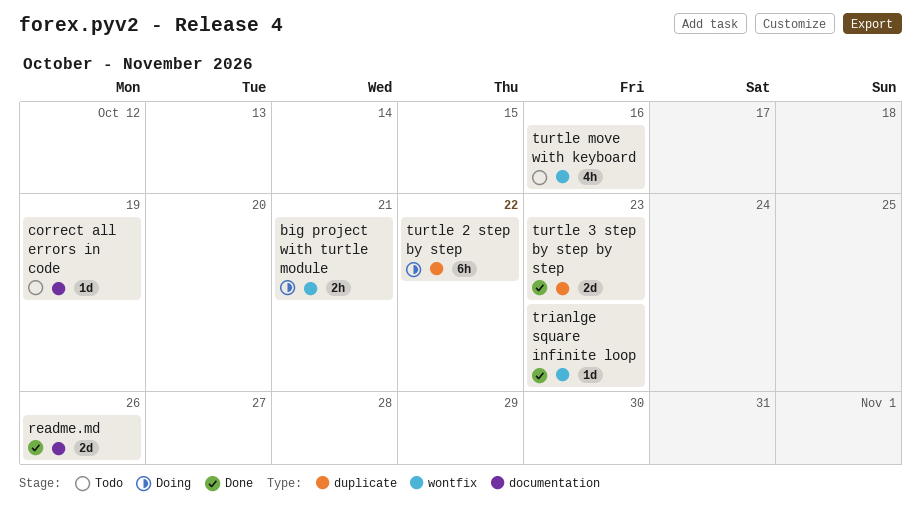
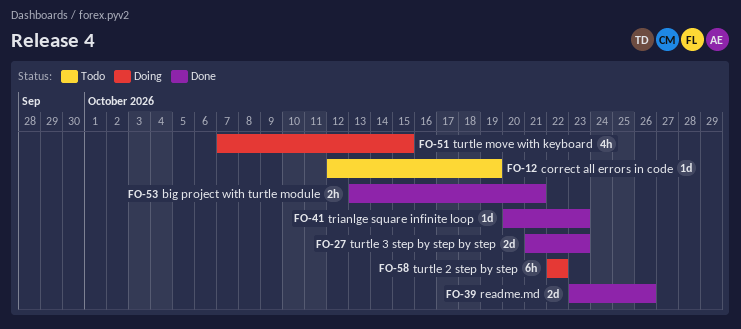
big project with turtle module, status: Doing -> Done
turtle move with keyboard, status: Todo -> Doing
turtle move with keyboard, due: Oct 16 -> Oct 15

